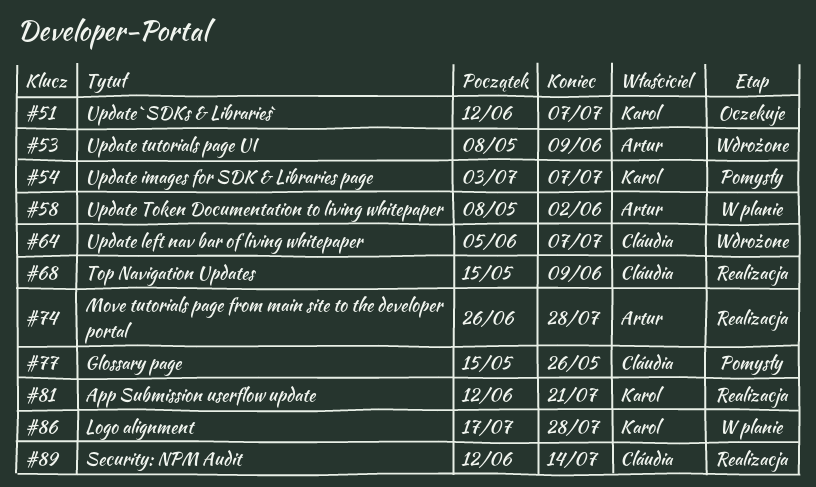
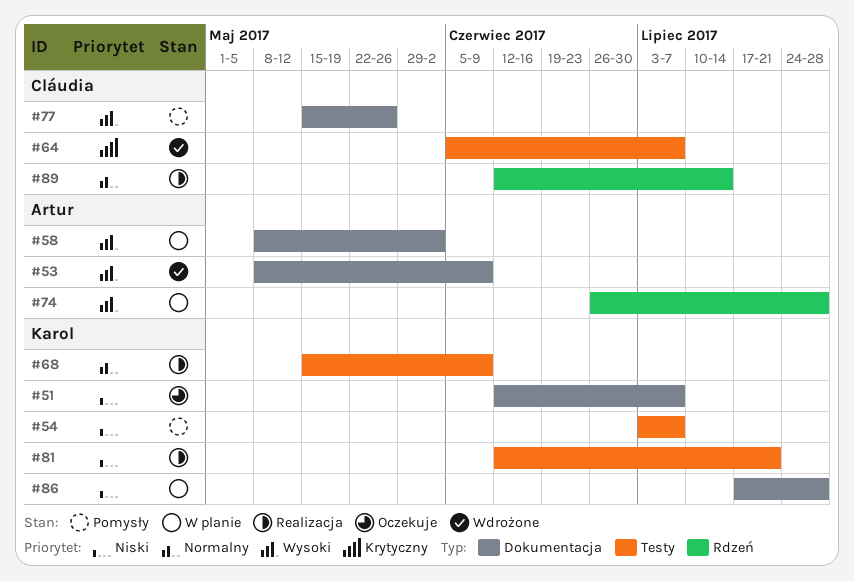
#68, owner: Cláudia -> Karol
#74, status: Realizacja -> W planie

